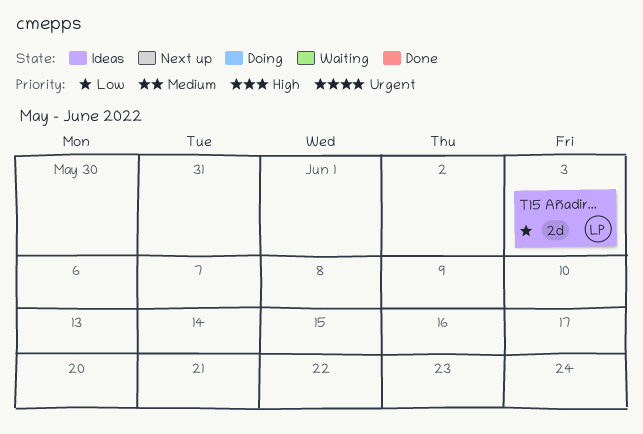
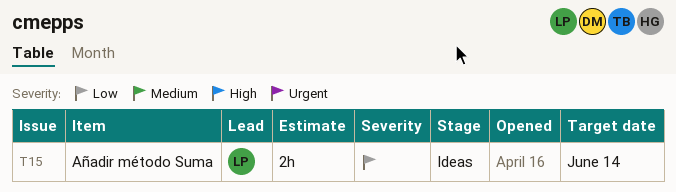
T15, estimate: 2d -> 2h
T15, due: Jun 3 -> Jun 14

